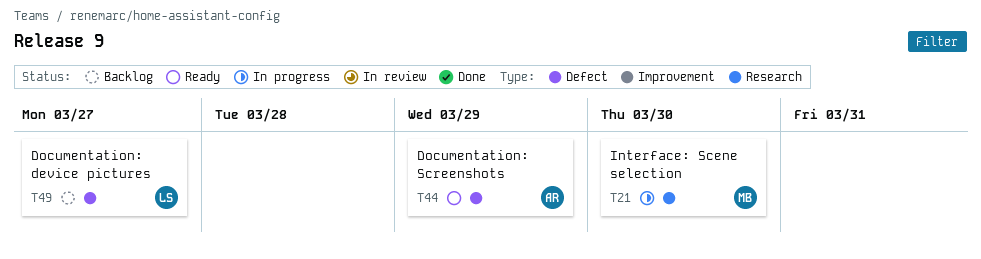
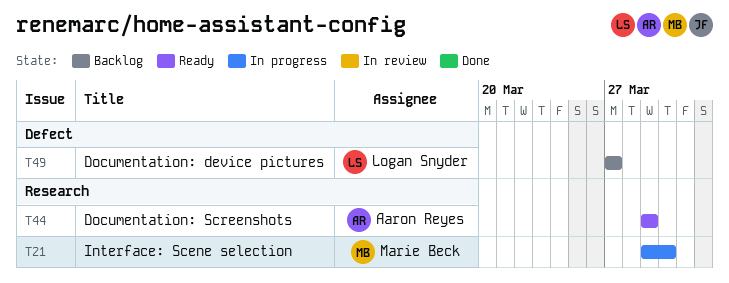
T44, label: Defect -> Research

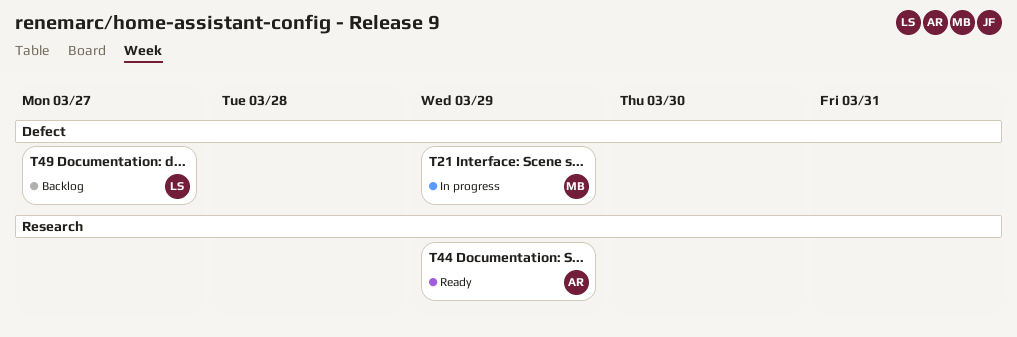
T21, label: Research -> Defect
T21, due: Mar 30 -> Mar 29

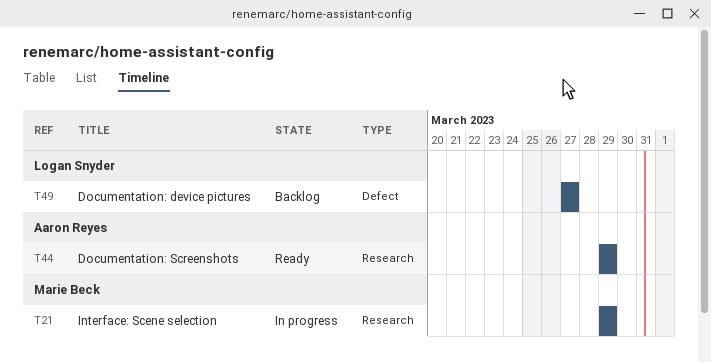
T21, label: Defect -> Research

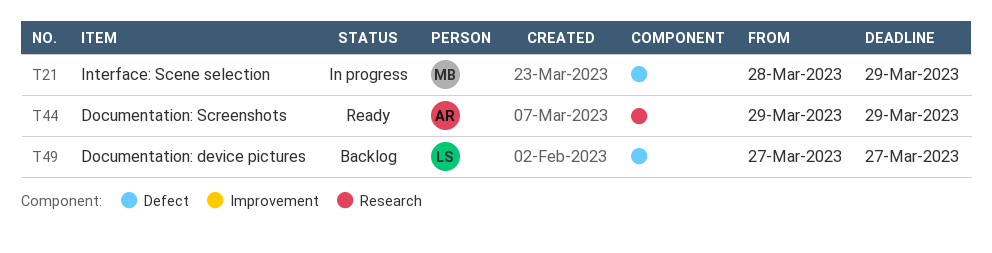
T21, label: Research -> Defect
T21, start: Mar 29 -> Mar 28

